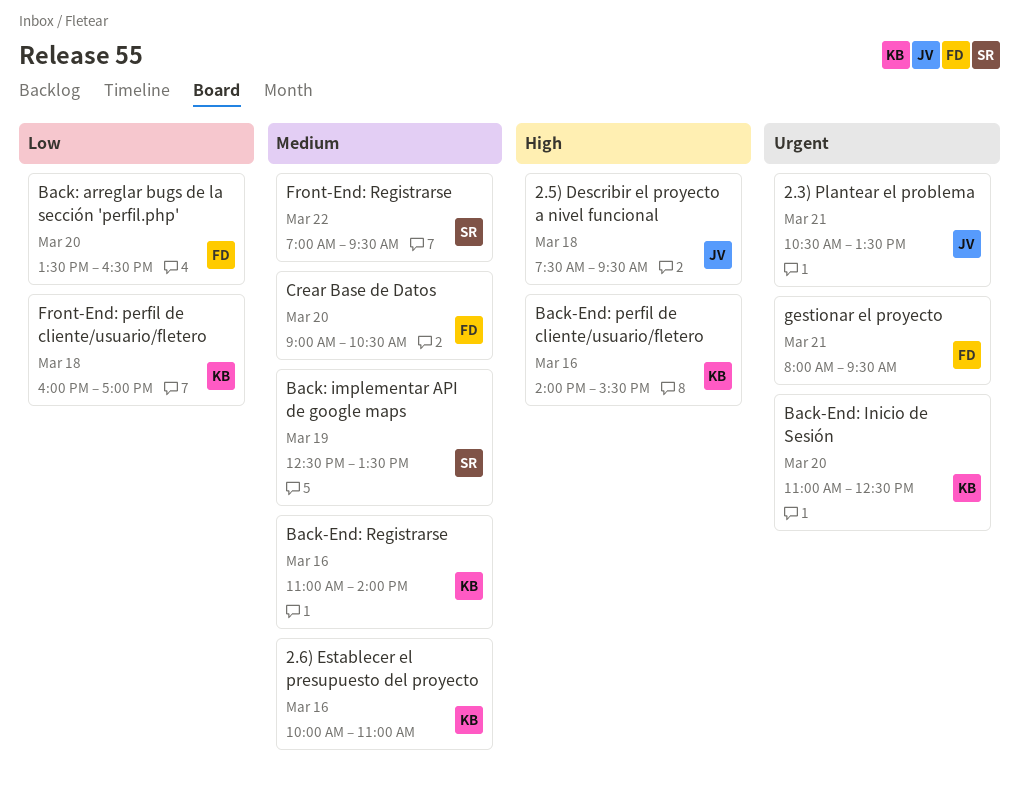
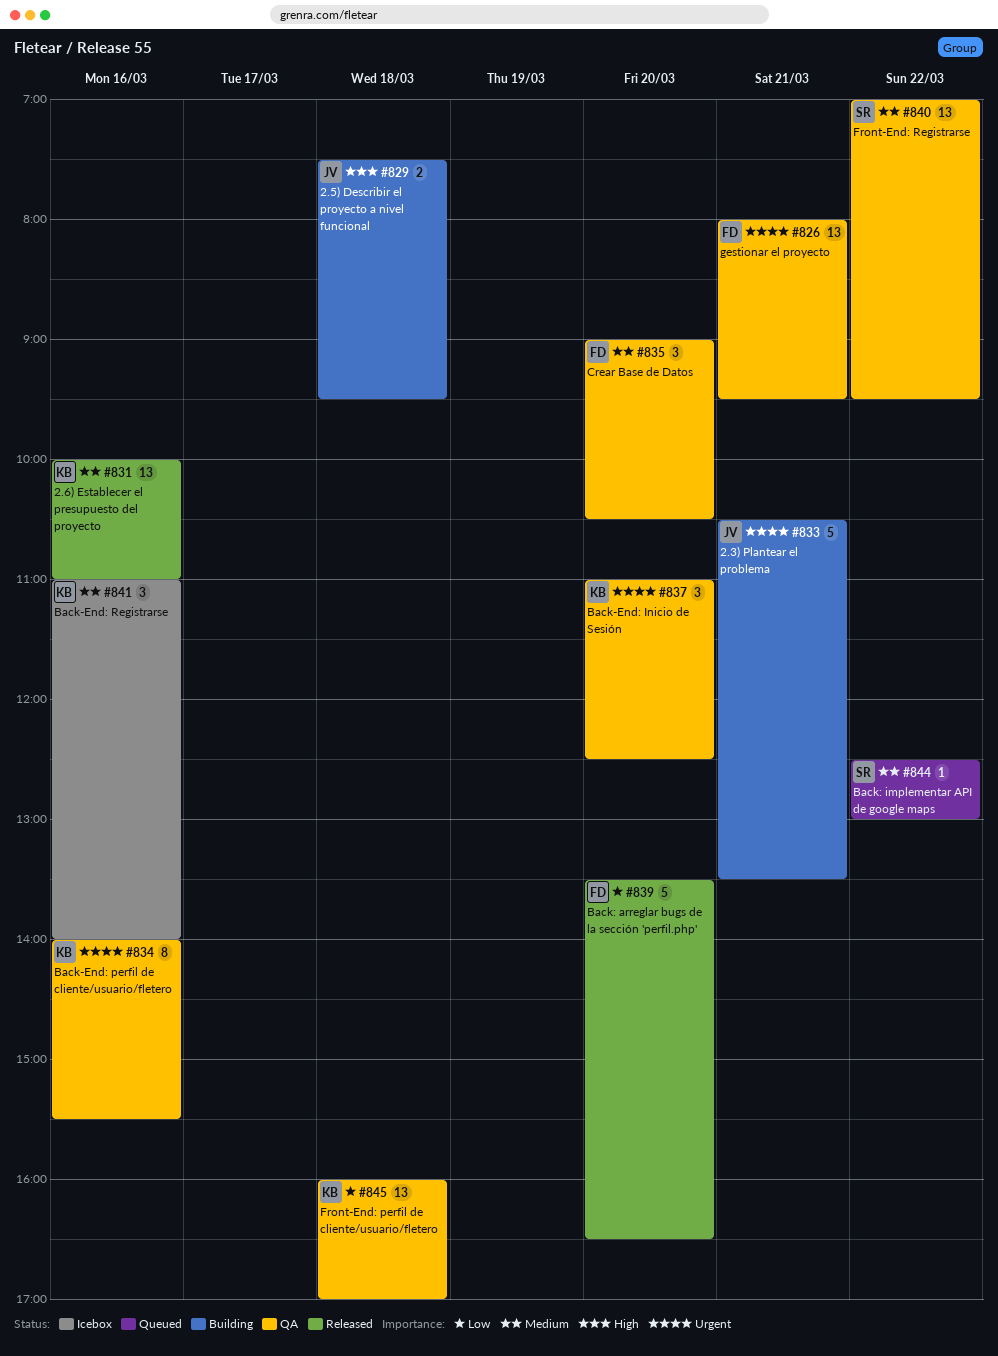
Back-End: perfil de cliente/usuario/fletero, priority: High -> Urgent
Back: implementar API de google maps, day: Mar 19 -> Mar 22
Back: implementar API de google maps, ends: 13:30 -> 13:00

